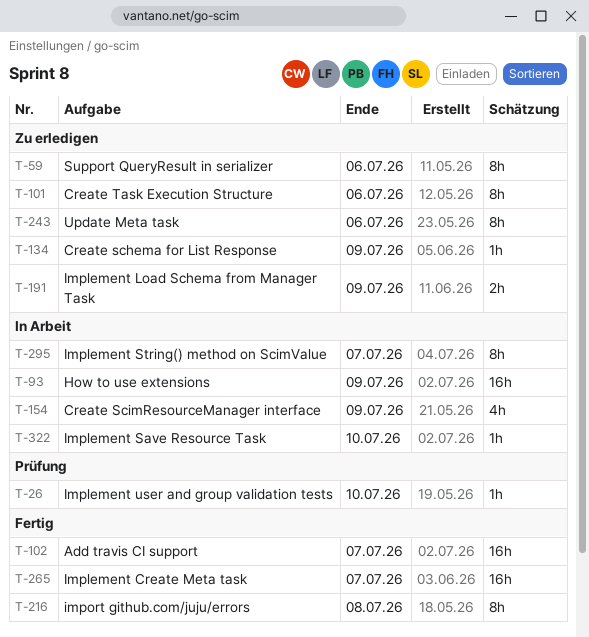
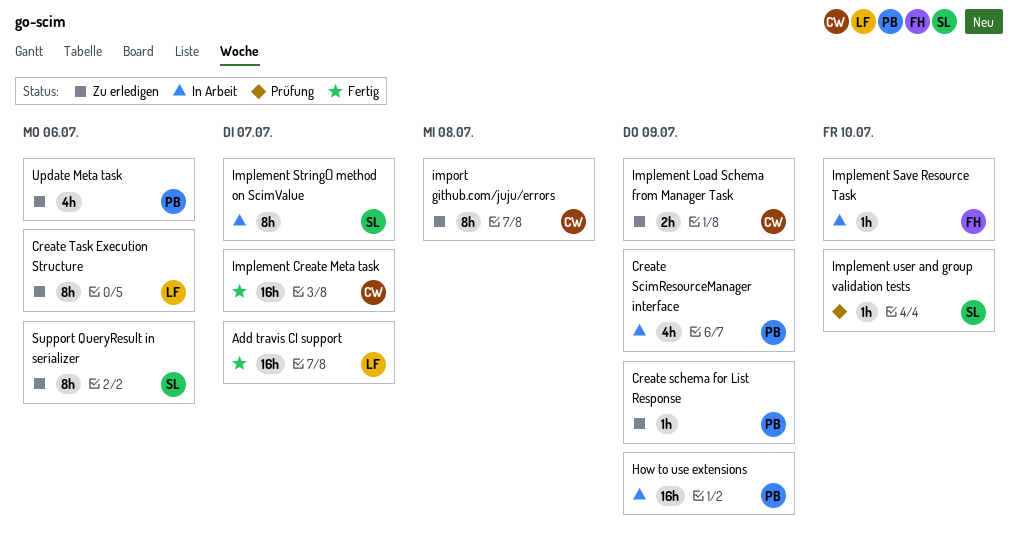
import github.com/juju/errors, status: Fertig -> Zu erledigen
Update Meta task, estimate: 8h -> 4h

